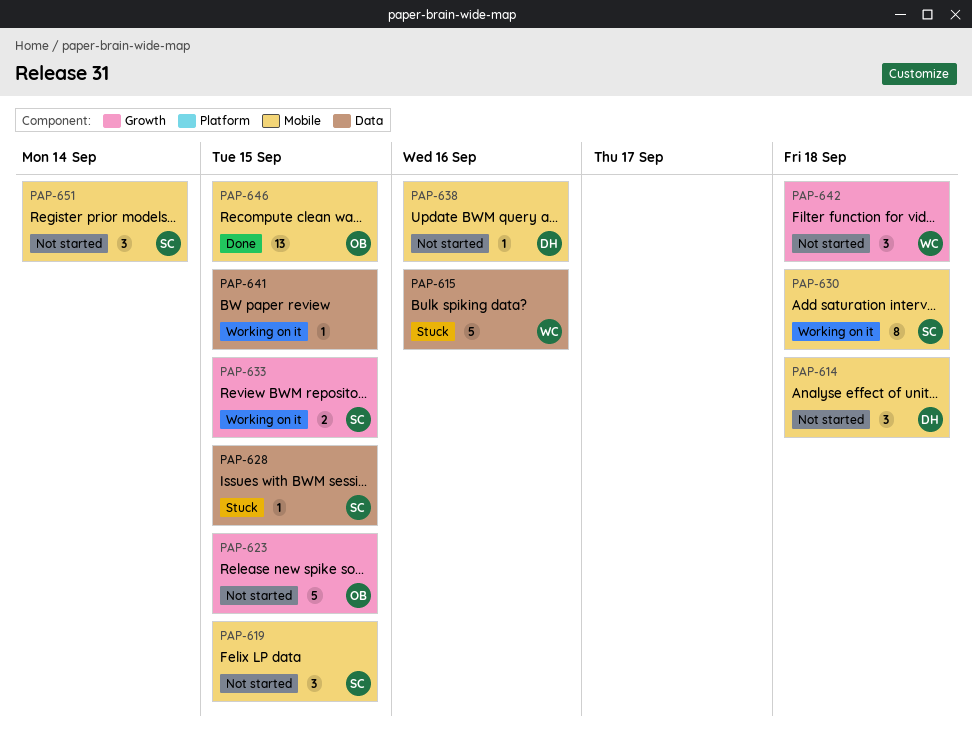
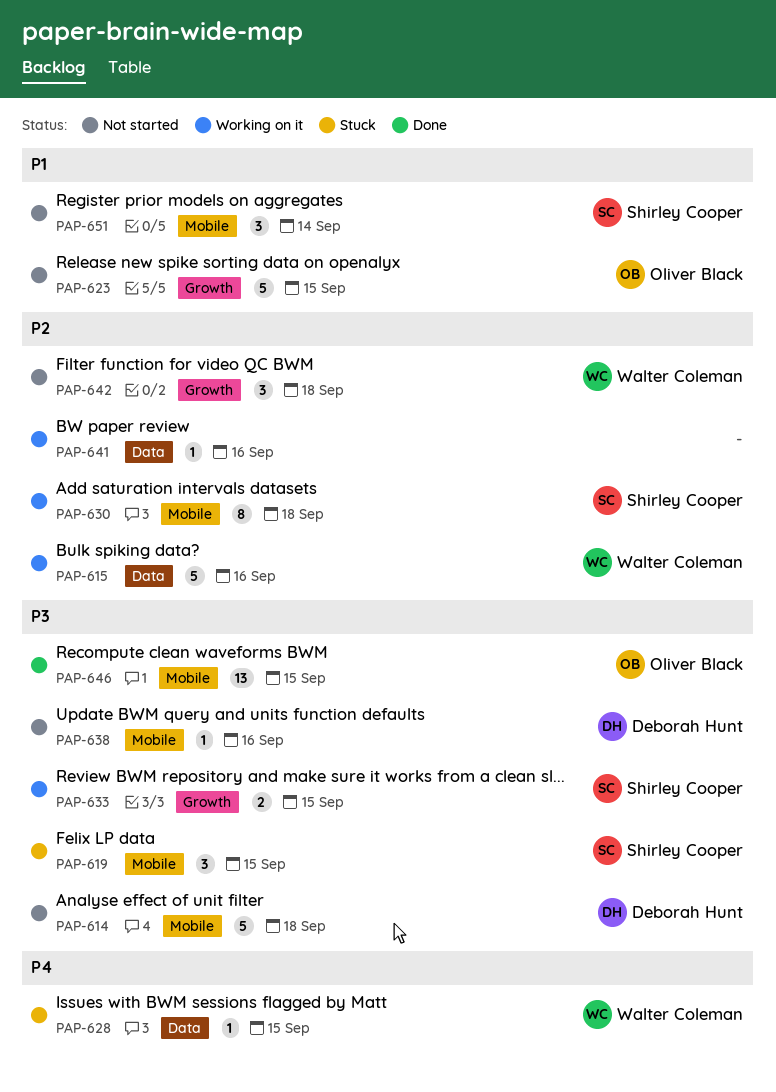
PAP-614, estimate: 3 -> 5
PAP-615, status: Stuck -> Working on it
PAP-619, status: Not started -> Stuck
PAP-628, owner: Shirley Cooper -> Walter Coleman
PAP-641, due: Sep 15 -> Sep 16

